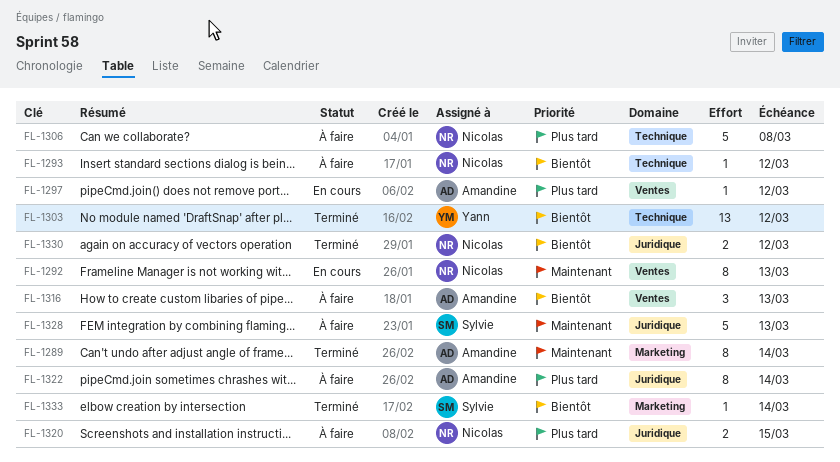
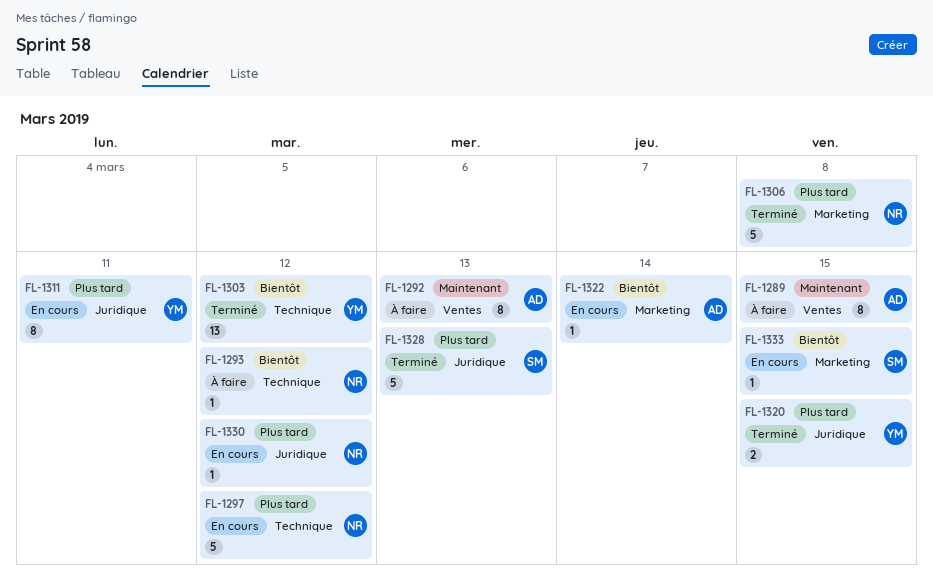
FL-1289, status: Terminé -> À faire
FL-1289, label: Marketing -> Ventes
FL-1289, due: Mar 14 -> Mar 15
FL-1292, status: En cours -> À faire
FL-1292, owner: Nicolas -> Amandine
FL-1297, owner: Amandine -> Nicolas
FL-1297, label: Ventes -> Technique
FL-1297, estimate: 1 -> 5
FL-1306, status: À faire -> Terminé
FL-1306, label: Technique -> Marketing
FL-1311: none -> present
FL-1316: present -> none
FL-1320, status: À faire -> Terminé
FL-1320, owner: Nicolas -> Yann
FL-1322, status: À faire -> En cours
FL-1322, priority: Plus tard -> Bientôt
FL-1322, label: Juridique -> Marketing
FL-1322, estimate: 8 -> 1
FL-1328, status: À faire -> Terminé
FL-1328, priority: Maintenant -> Plus tard
FL-1330, status: Terminé -> En cours
FL-1330, priority: Bientôt -> Plus tard
FL-1330, estimate: 2 -> 1
FL-1333, status: Terminé -> En cours
FL-1333, due: Mar 14 -> Mar 15

